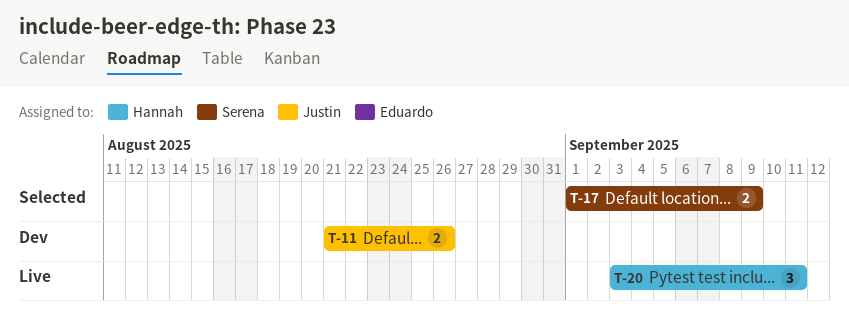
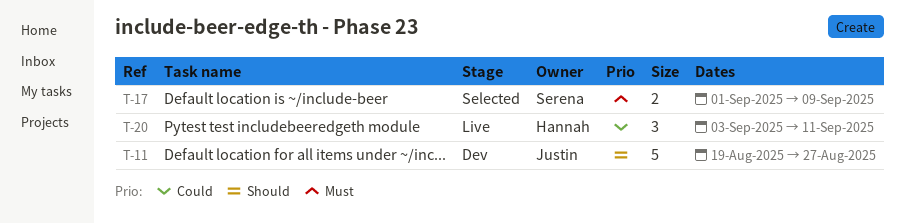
T-11, estimate: 2 -> 5
T-11, start: Aug 21 -> Aug 19
T-11, due: Aug 26 -> Aug 27

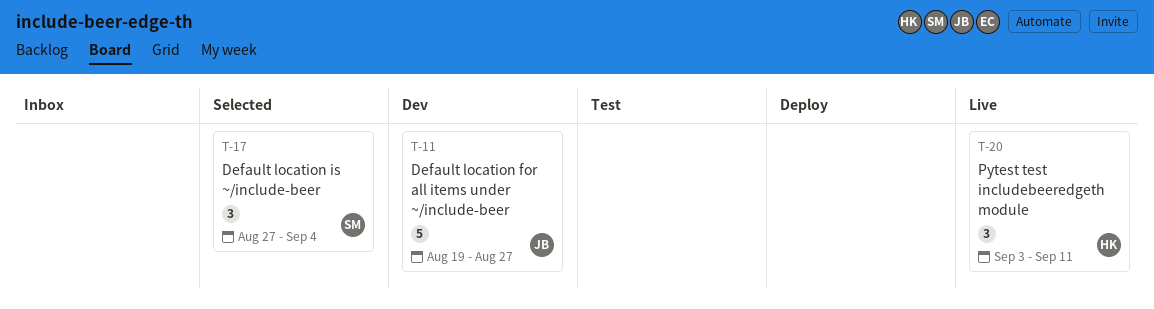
T-17, estimate: 2 -> 3
T-17, start: Sep 1 -> Aug 27
T-17, due: Sep 9 -> Sep 4

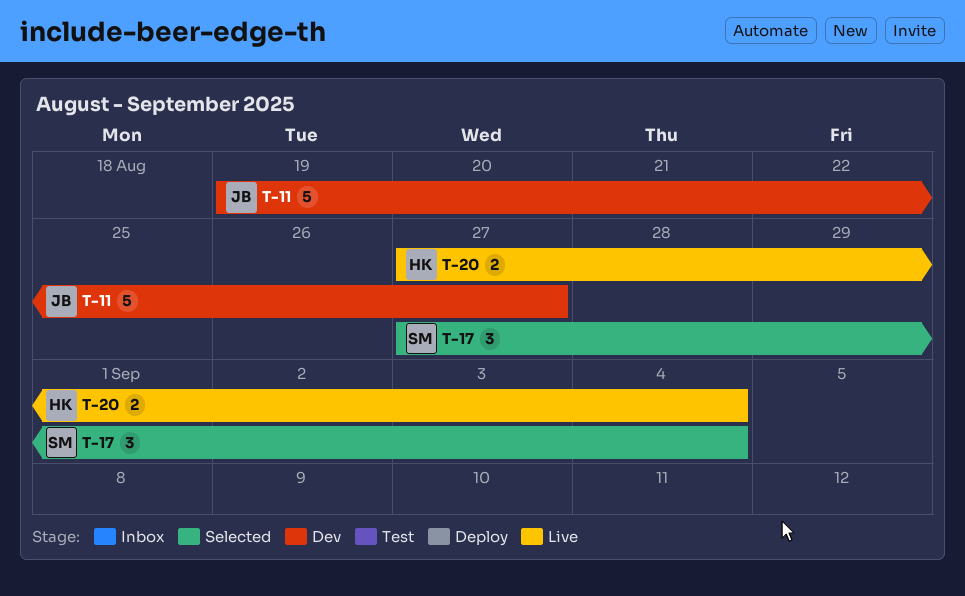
T-20, estimate: 3 -> 2
T-20, start: Sep 3 -> Aug 27
T-20, due: Sep 11 -> Sep 4

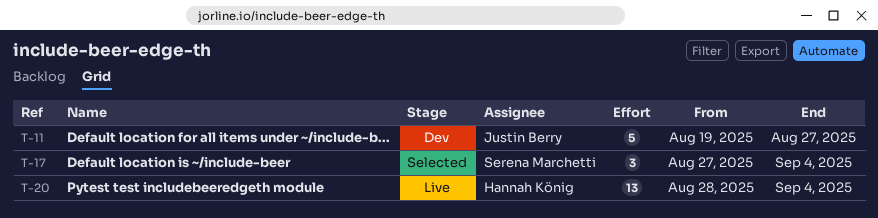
T-20, estimate: 2 -> 13
T-20, start: Aug 27 -> Aug 28

